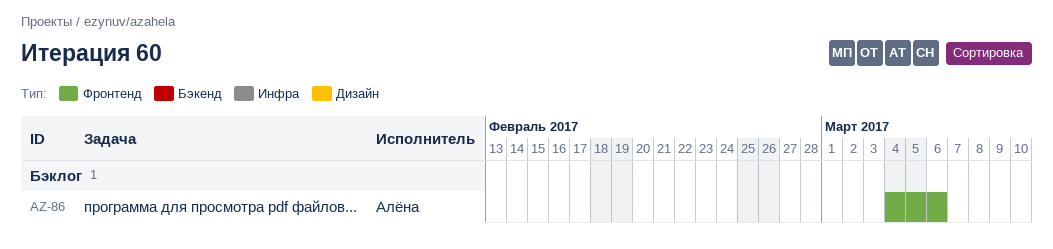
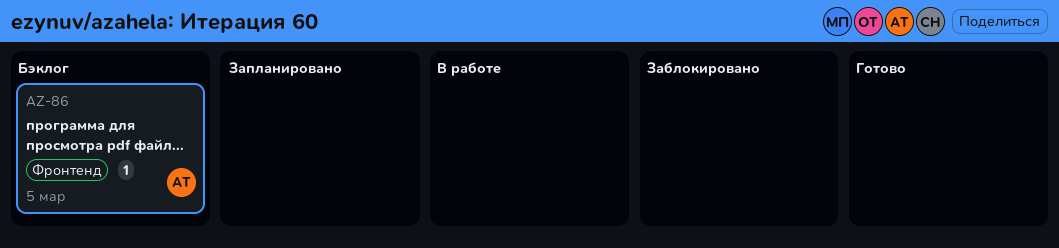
AZ-86, due: Mar 6 -> Mar 5

